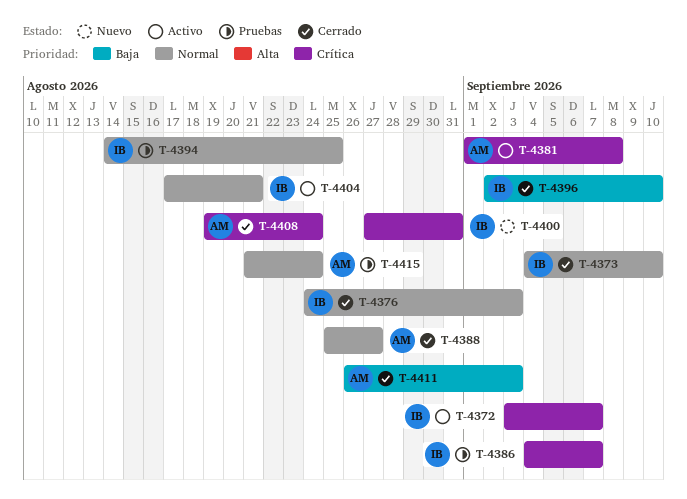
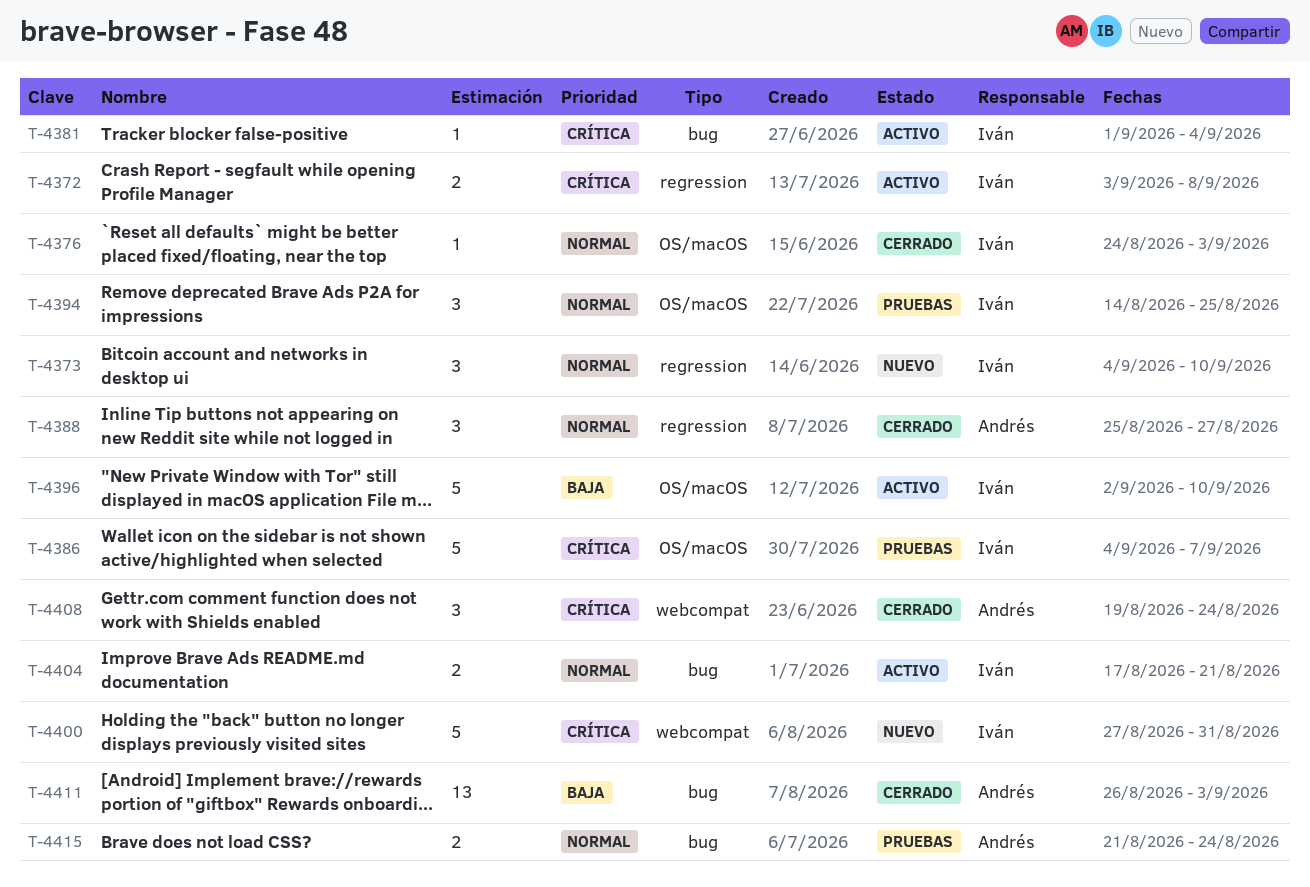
T-4372, due: Sep 7 -> Sep 8
T-4373, status: Cerrado -> Nuevo
T-4381, owner: Andrés -> Iván
T-4381, due: Sep 8 -> Sep 4
T-4396, status: Cerrado -> Activo

